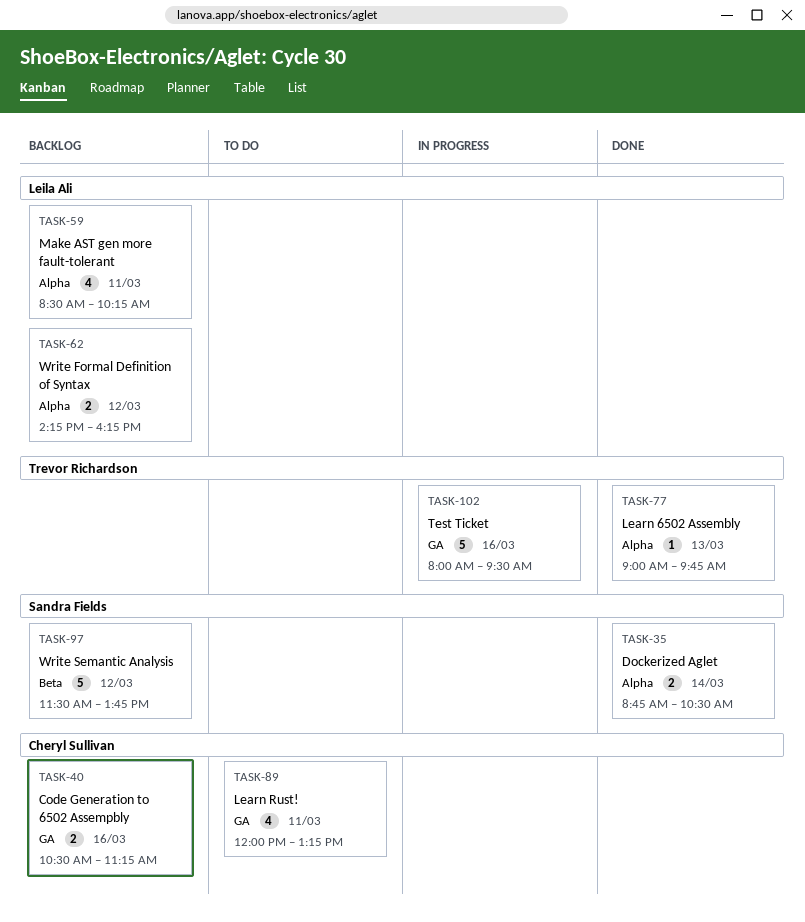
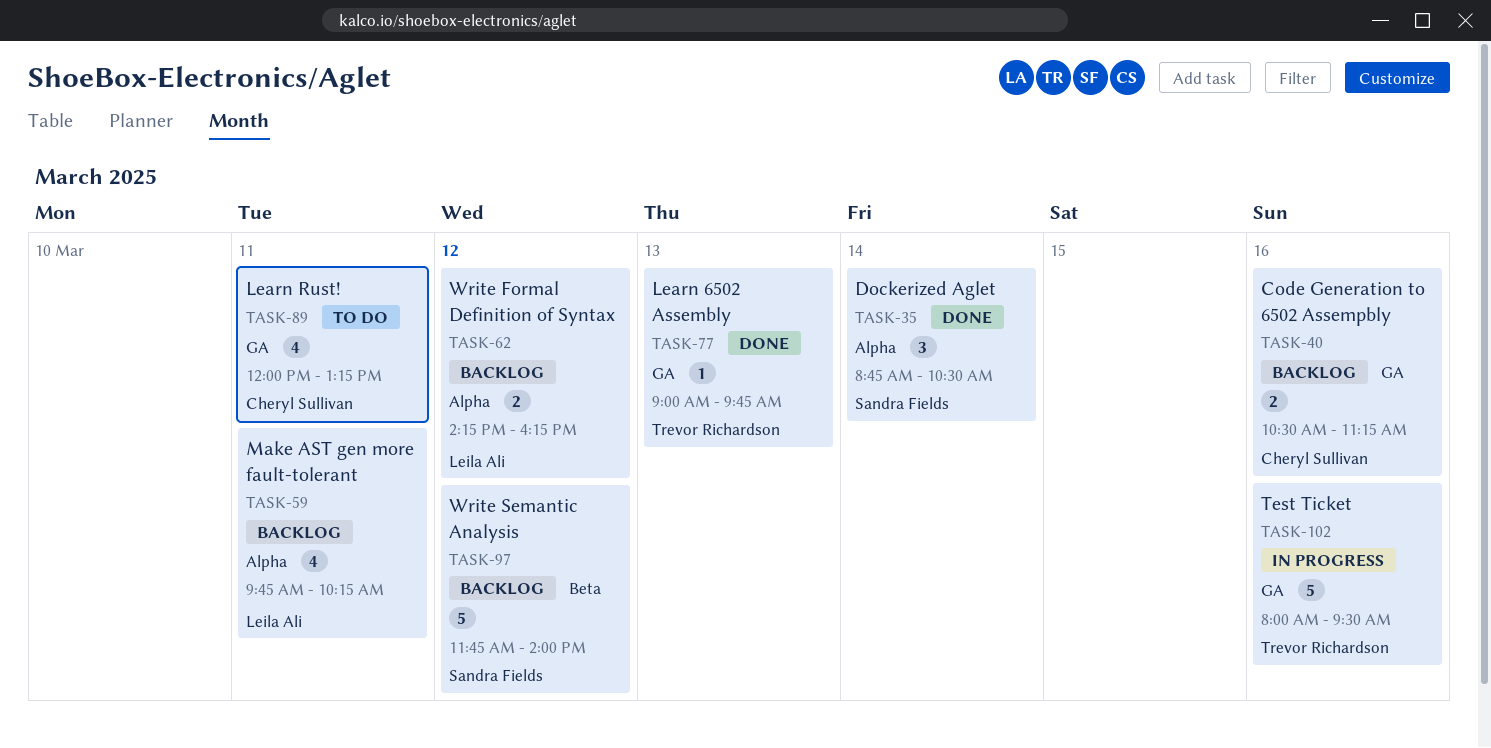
TASK-35, estimate: 2 -> 3
TASK-59, begins: 08:30 -> 09:45
TASK-77, label: Alpha -> GA
TASK-97, begins: 11:30 -> 11:45
TASK-97, ends: 13:45 -> 14:00

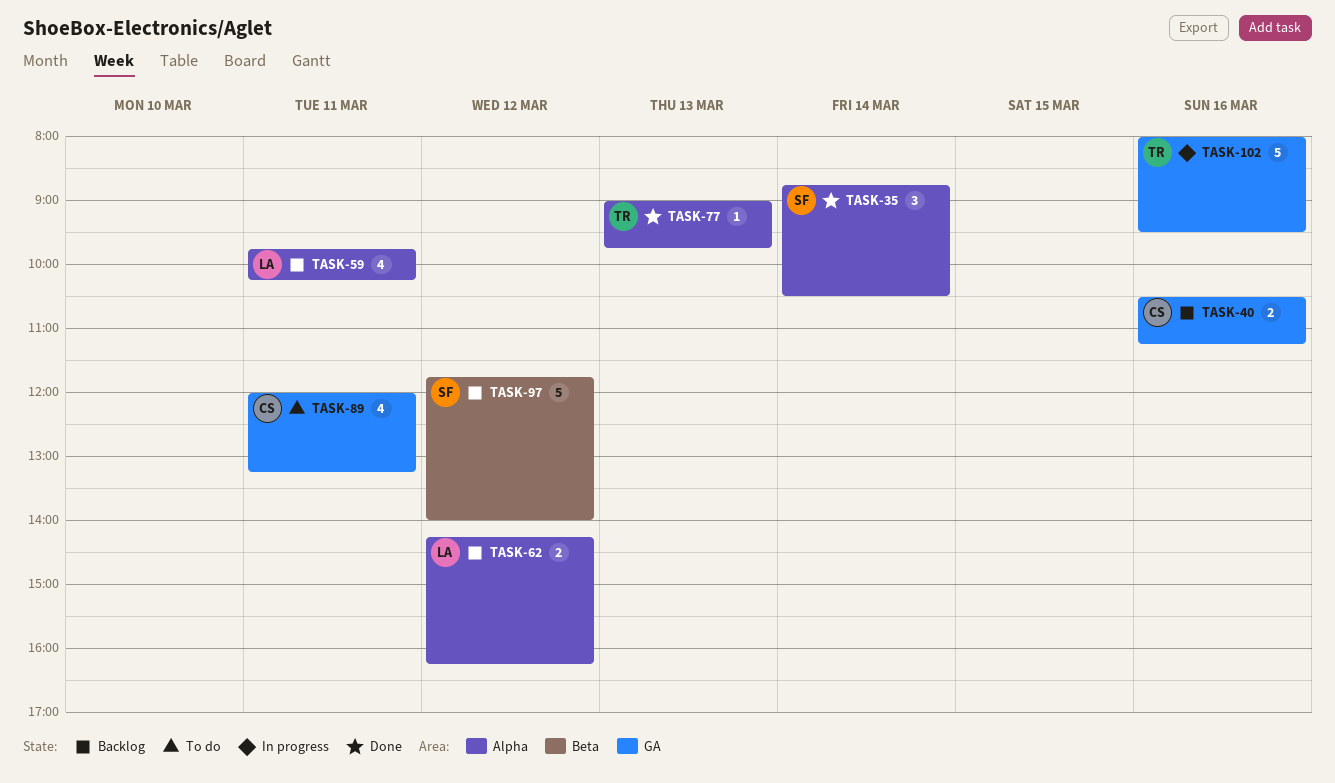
TASK-77, label: GA -> Alpha

